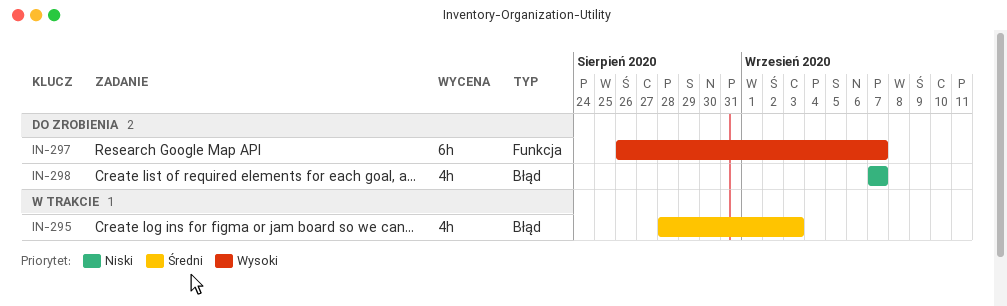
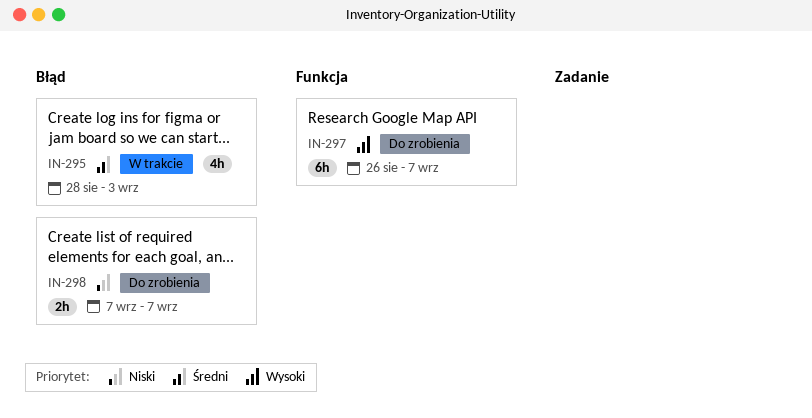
IN-298, estimate: 4h -> 2h

